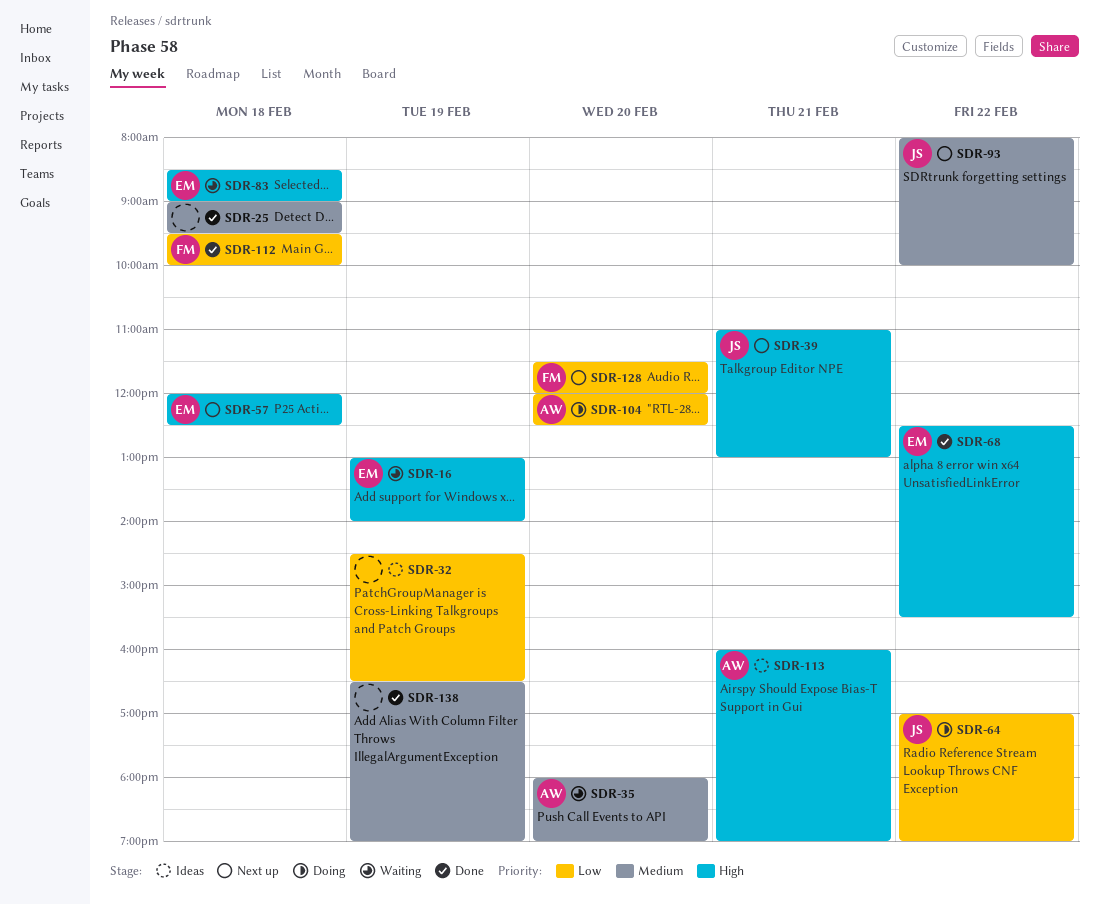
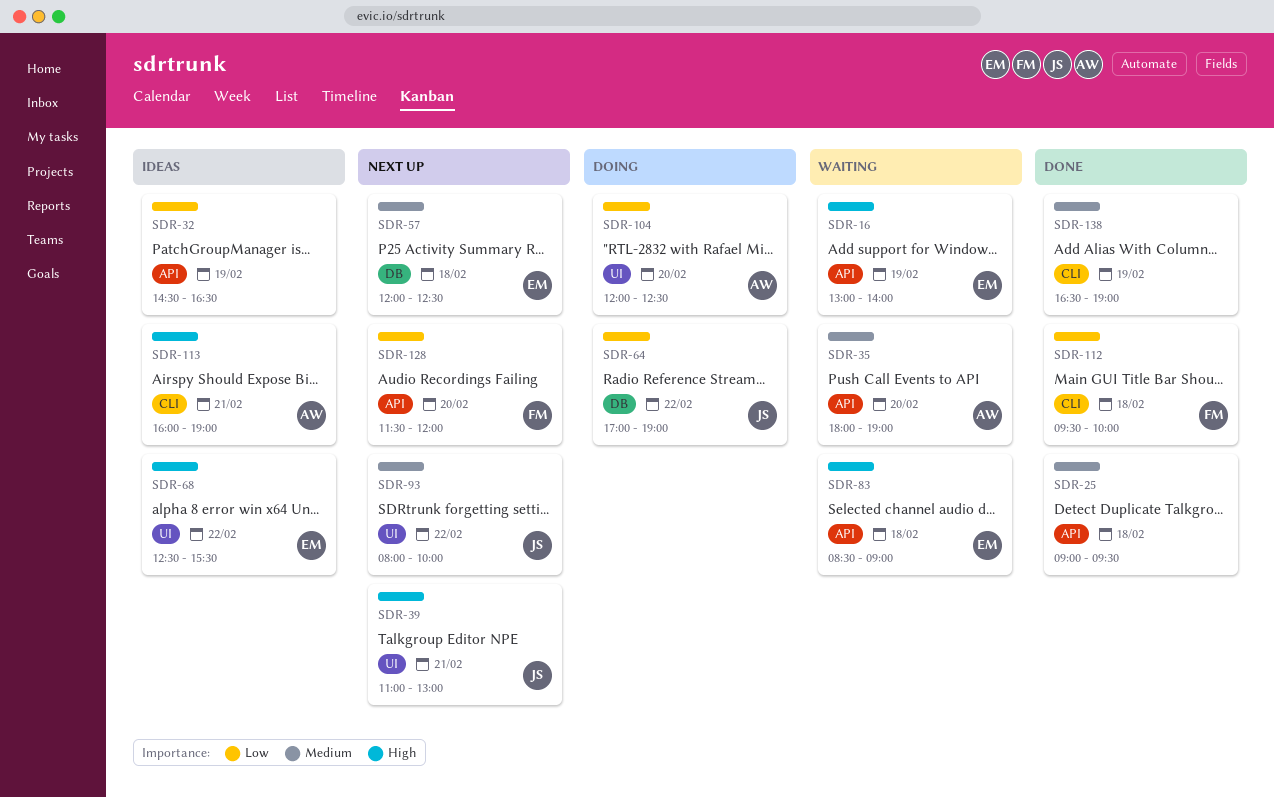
SDR-57, priority: High -> Medium
SDR-68, status: Done -> Ideas

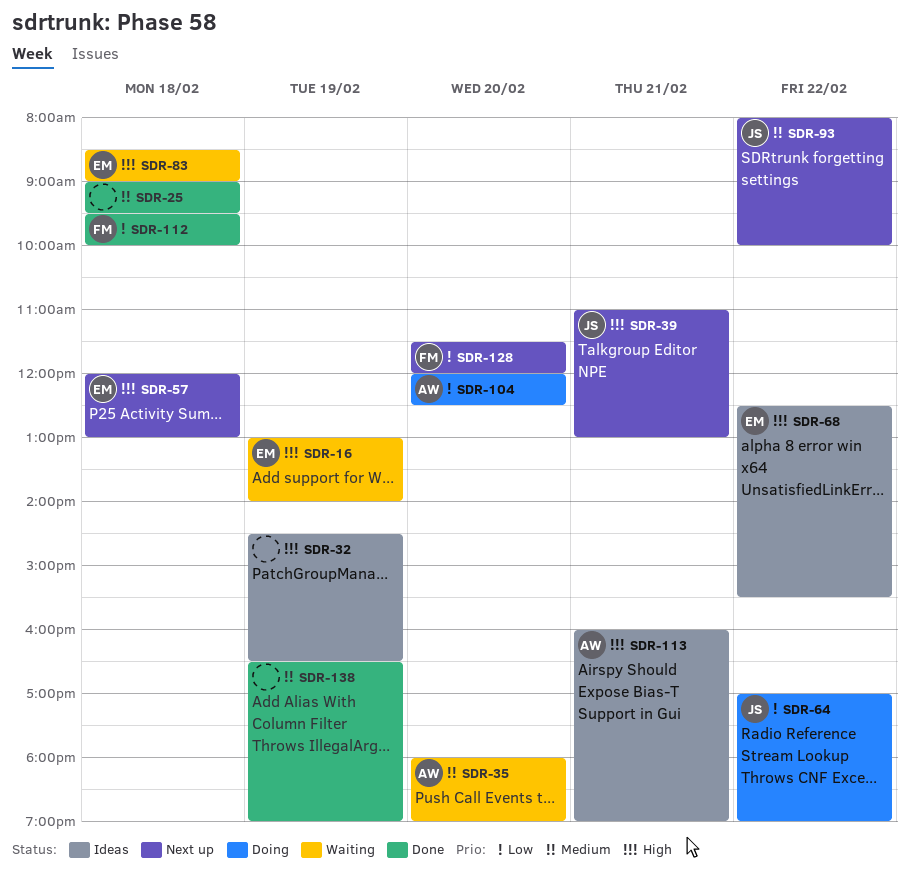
SDR-32, priority: Low -> High
SDR-57, priority: Medium -> High
SDR-57, ends: 12:30 -> 13:00

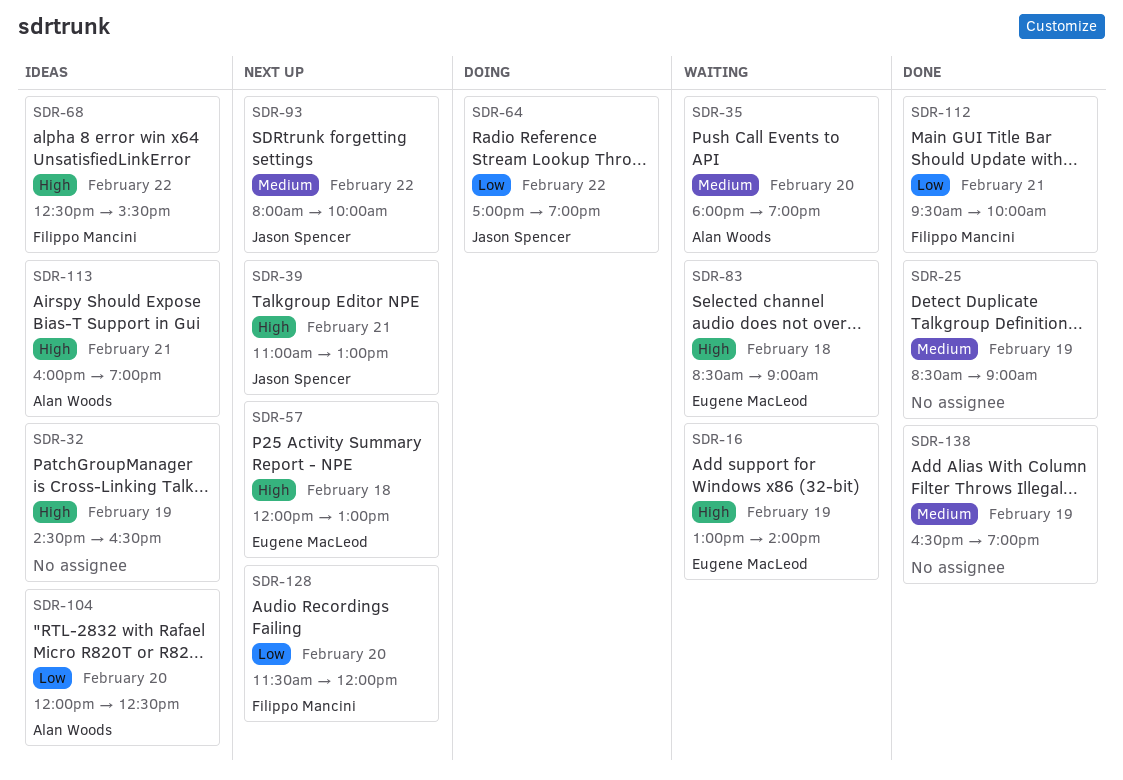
SDR-25, day: Feb 18 -> Feb 19
SDR-25, begins: 09:00 -> 08:30
SDR-25, ends: 09:30 -> 09:00
SDR-68, owner: Eugene MacLeod -> Filippo Mancini
SDR-104, status: Doing -> Ideas
SDR-112, day: Feb 18 -> Feb 21

